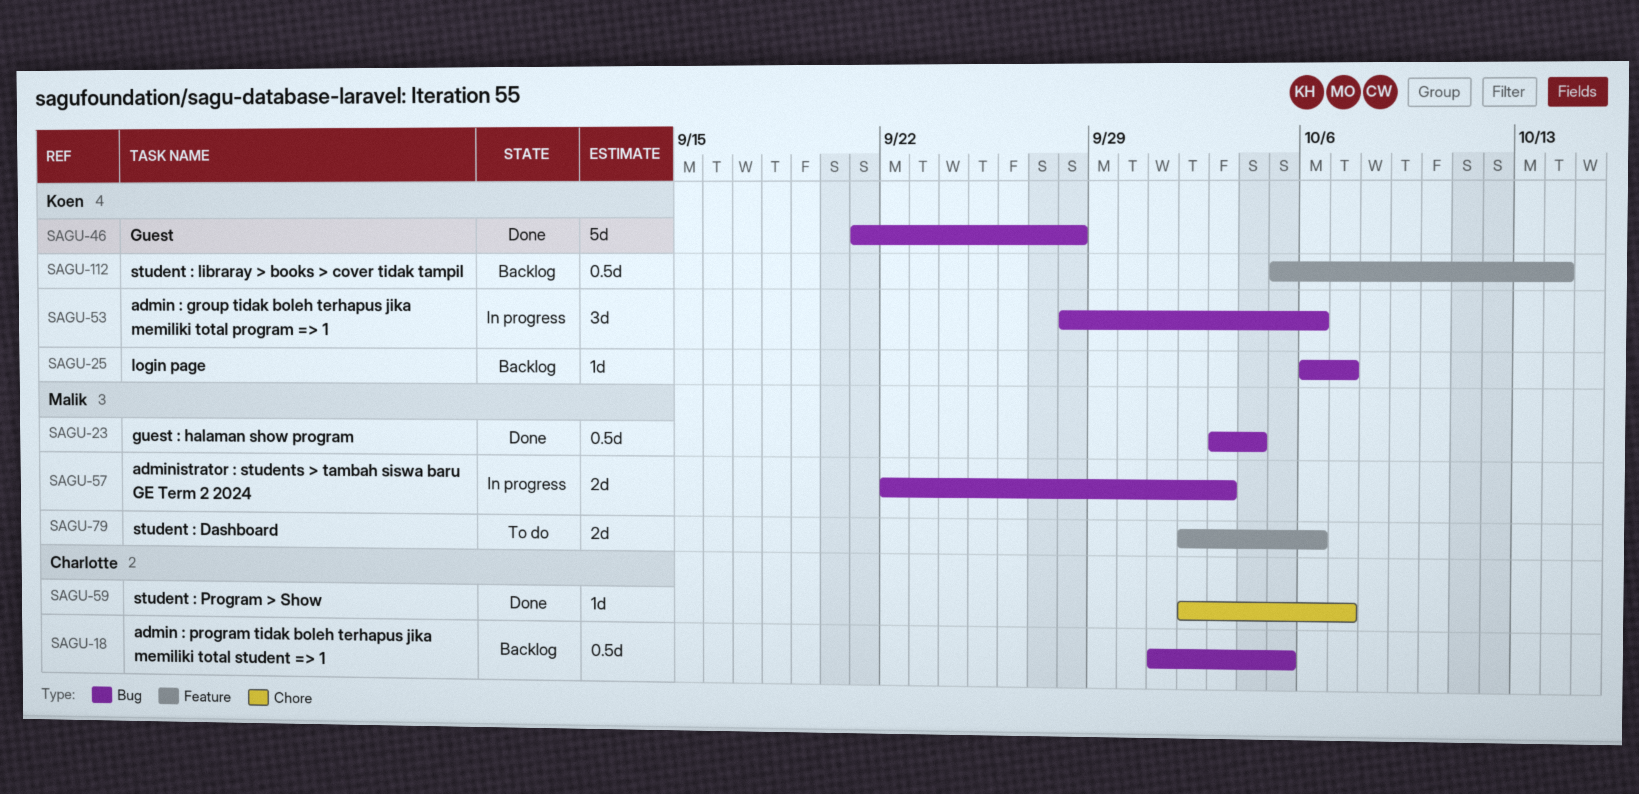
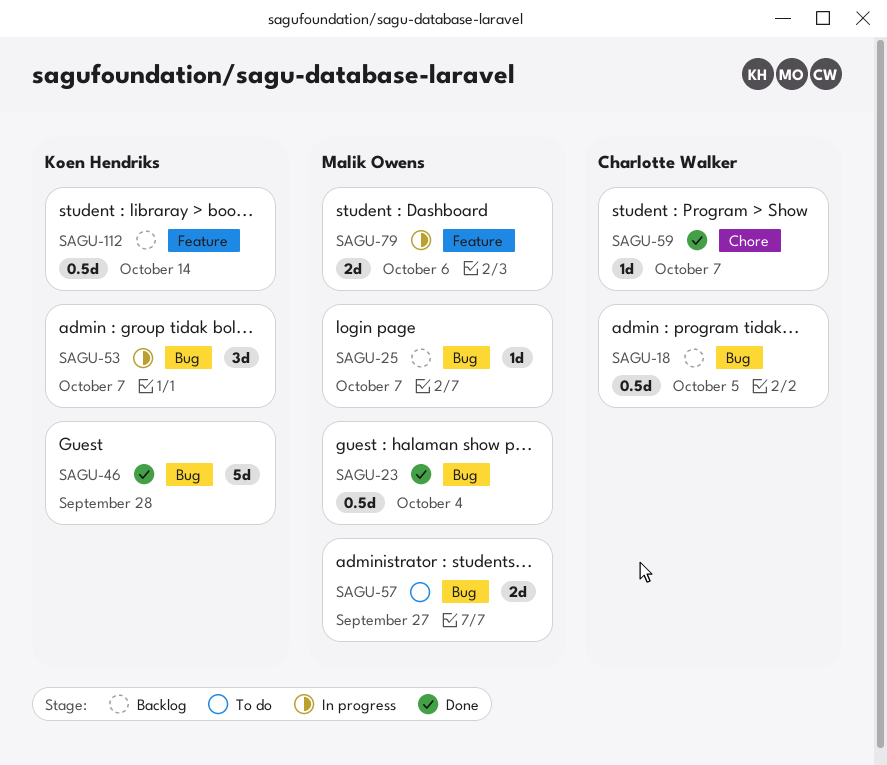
SAGU-25, owner: Koen Hendriks -> Malik Owens
SAGU-53, due: Oct 6 -> Oct 7
SAGU-57, status: In progress -> To do
SAGU-57, due: Oct 3 -> Sep 27
SAGU-79, status: To do -> In progress

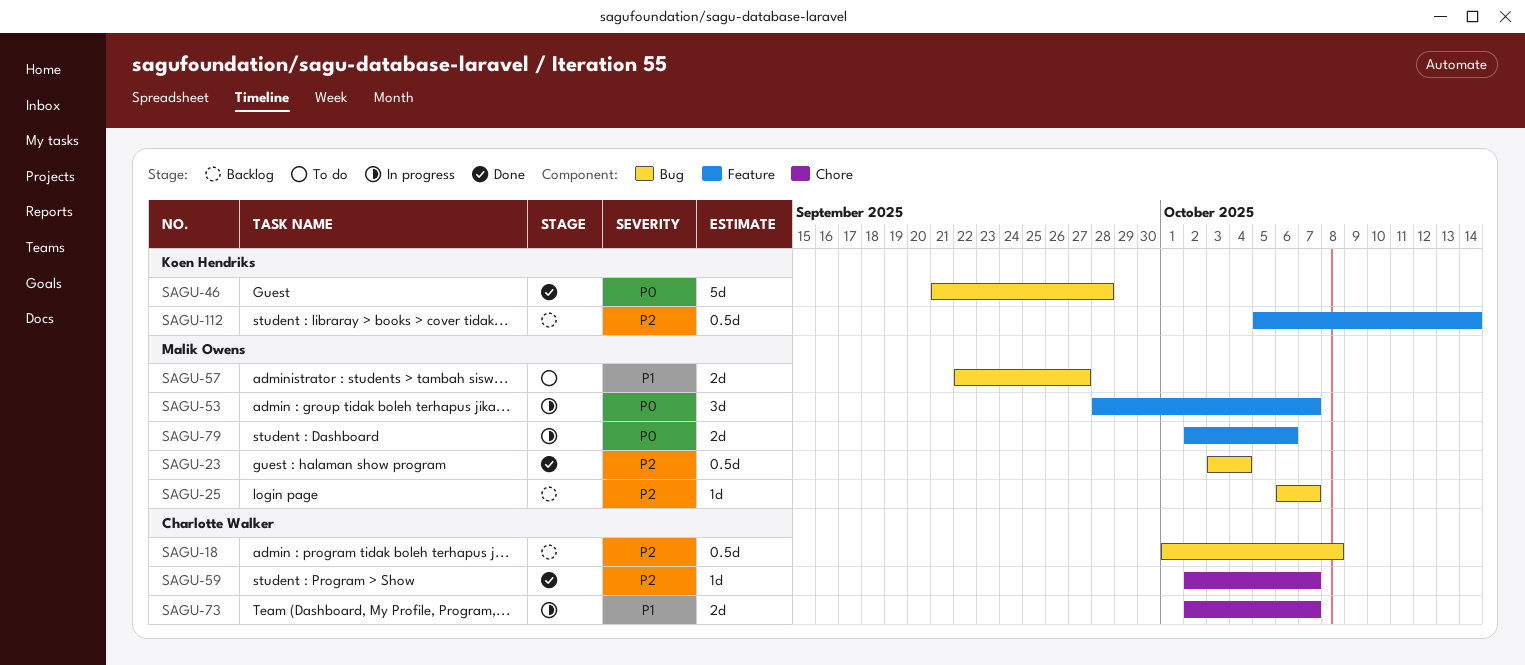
SAGU-18, due: Oct 5 -> Oct 8
SAGU-53, owner: Koen Hendriks -> Malik Owens
SAGU-53, label: Bug -> Feature
SAGU-73: none -> present

